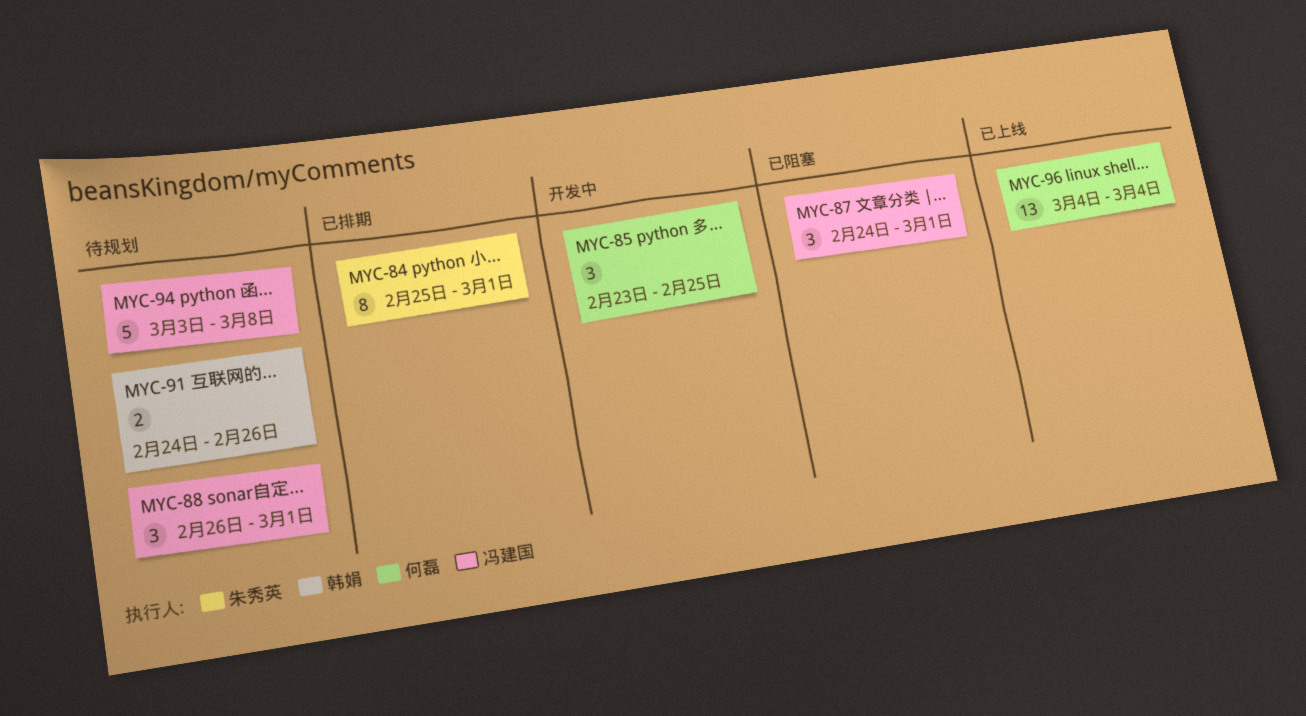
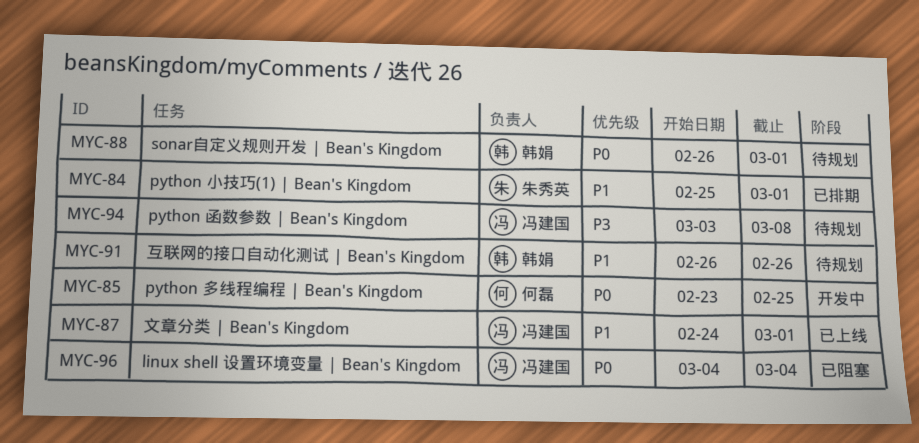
MYC-87, status: 已阻塞 -> 已上线
MYC-88, owner: 冯建国 -> 韩娟
MYC-91, start: Feb 24 -> Feb 26
MYC-96, status: 已上线 -> 已阻塞
MYC-96, owner: 何磊 -> 冯建国

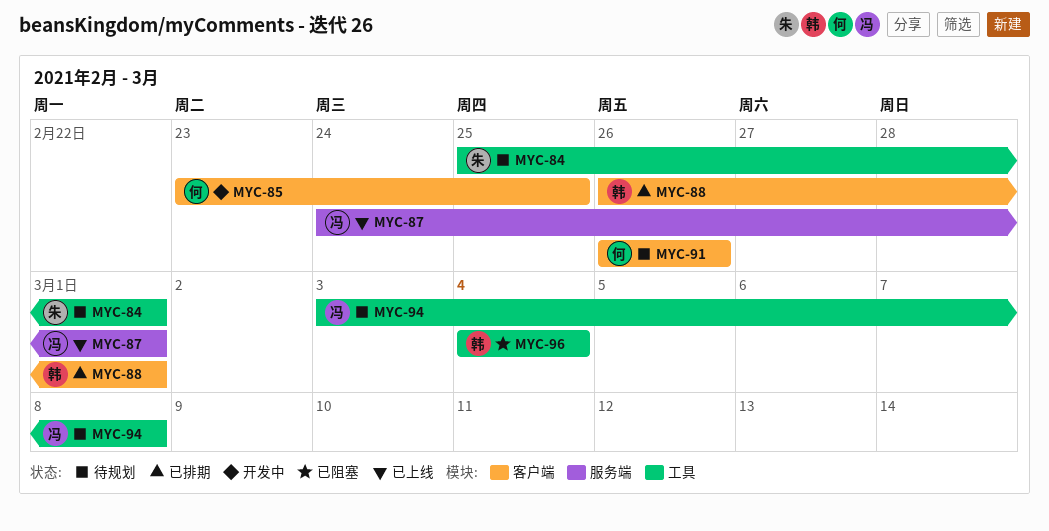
MYC-84, status: 已排期 -> 待规划
MYC-88, status: 待规划 -> 已排期
MYC-91, owner: 韩娟 -> 何磊
MYC-96, owner: 冯建国 -> 韩娟

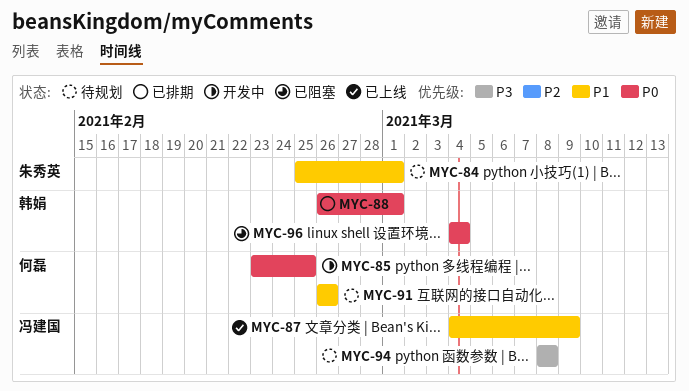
MYC-87, start: Feb 24 -> Mar 4
MYC-87, due: Mar 1 -> Mar 9
MYC-94, start: Mar 3 -> Mar 8

